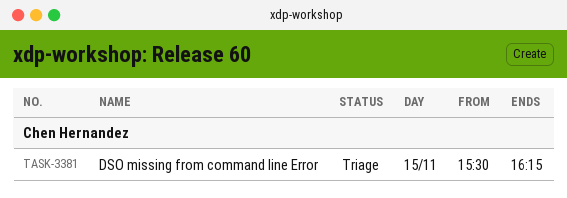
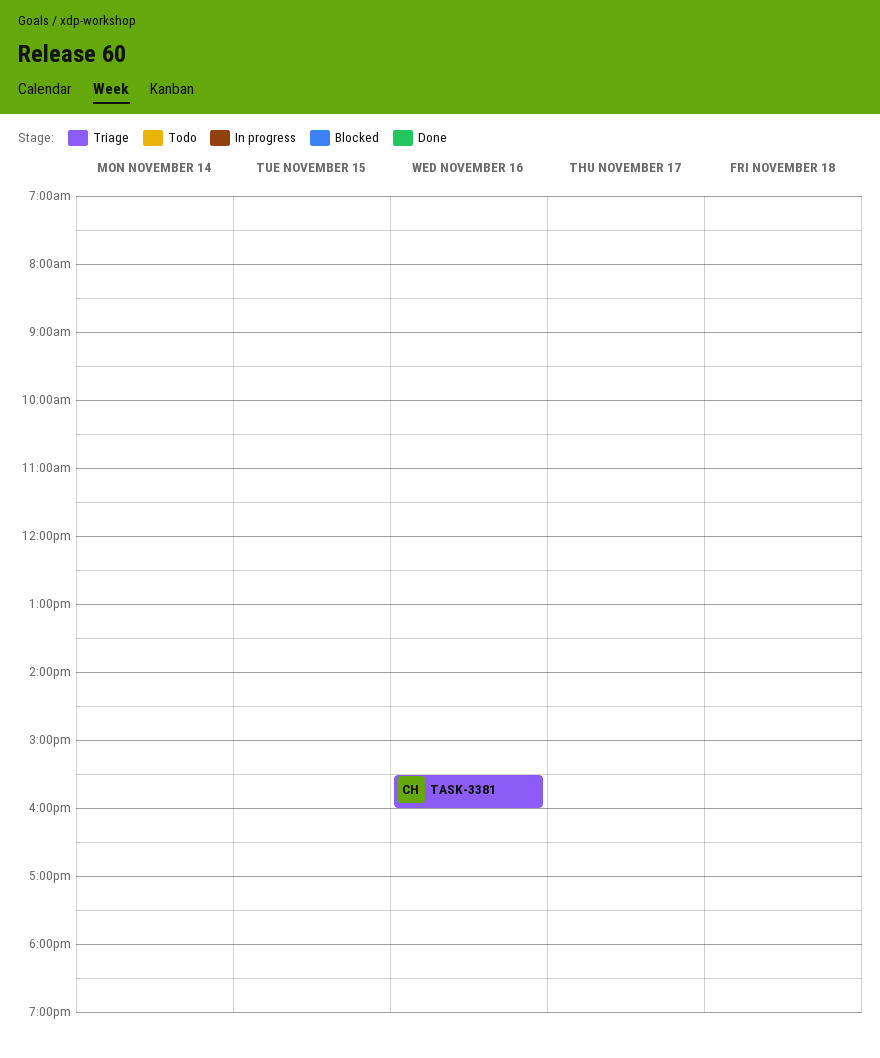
TASK-3381, day: Nov 15 -> Nov 16
TASK-3381, ends: 16:15 -> 16:00

